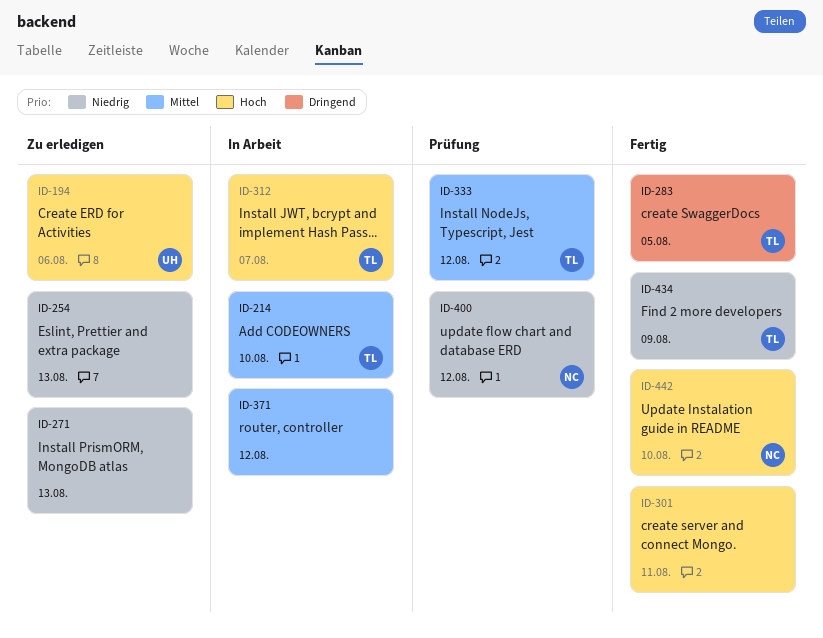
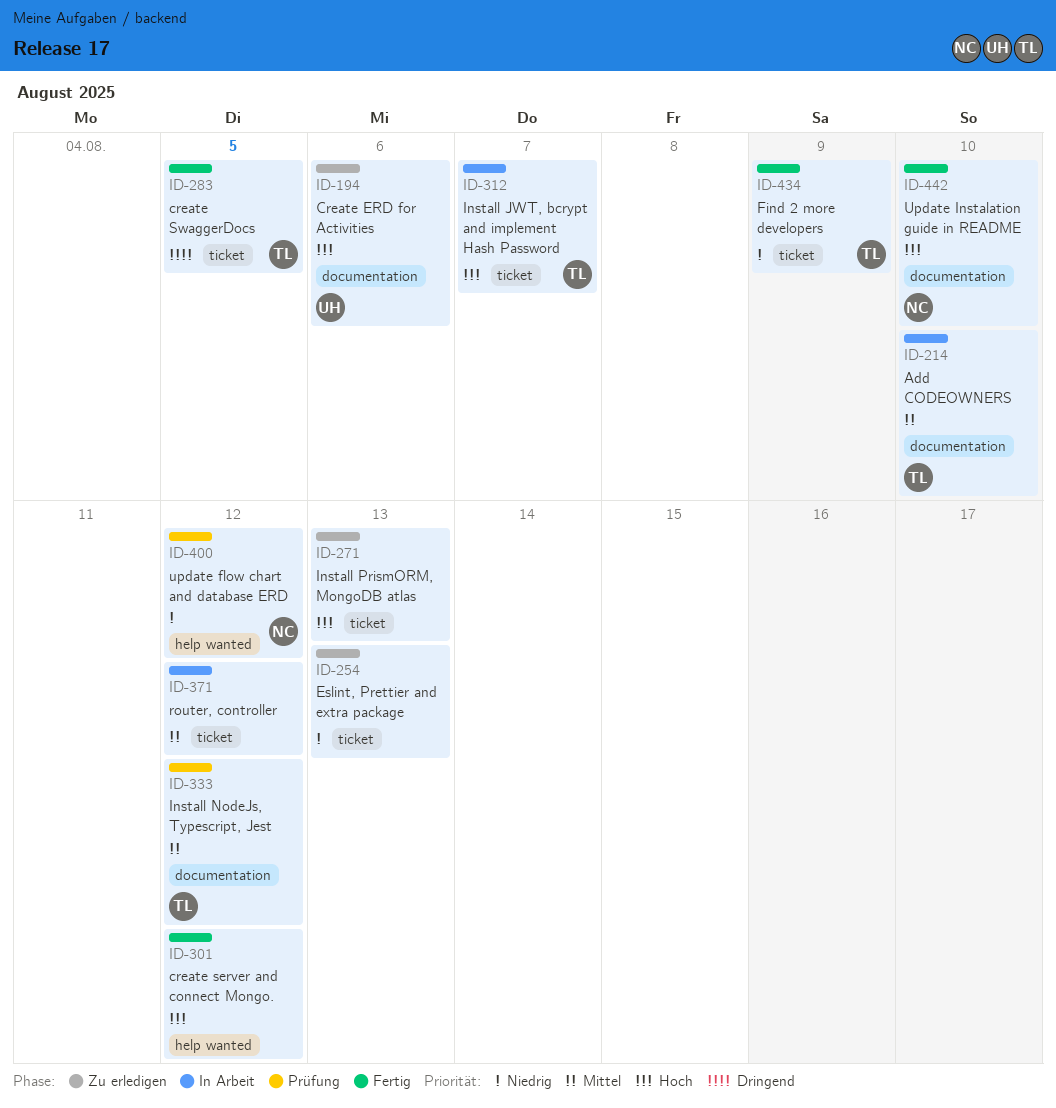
ID-271, priority: Niedrig -> Hoch
ID-301, due: Aug 11 -> Aug 12

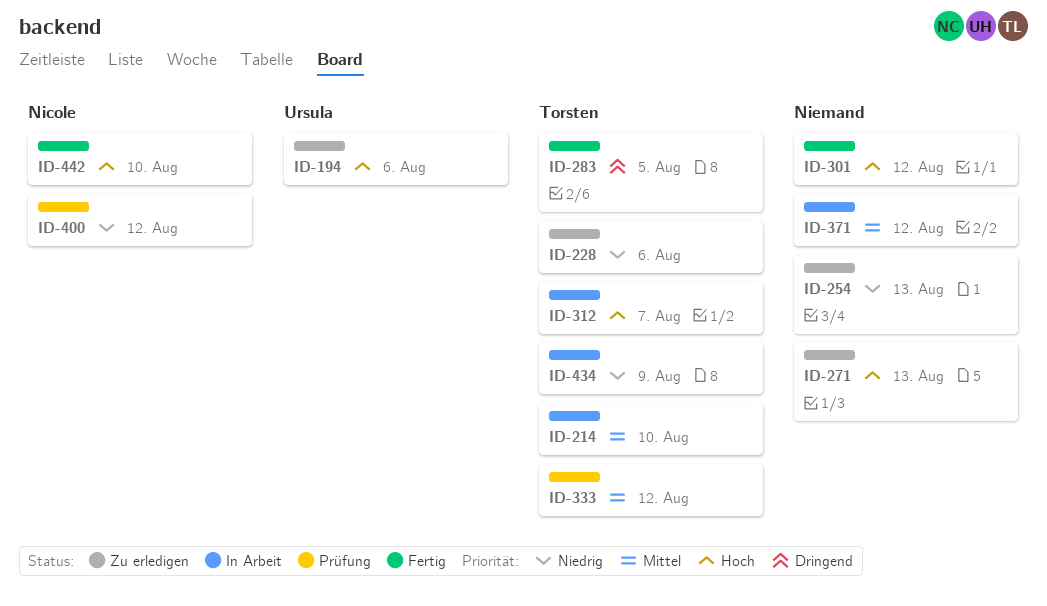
ID-228: none -> present
ID-434, status: Fertig -> In Arbeit

